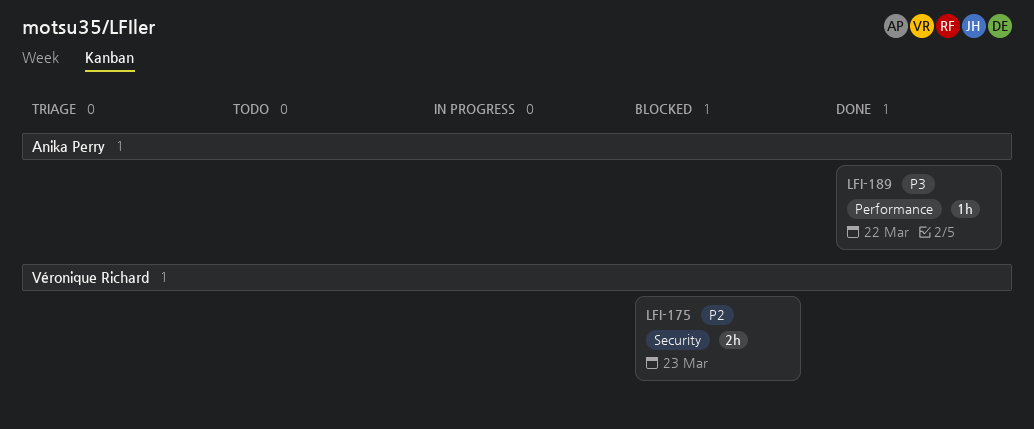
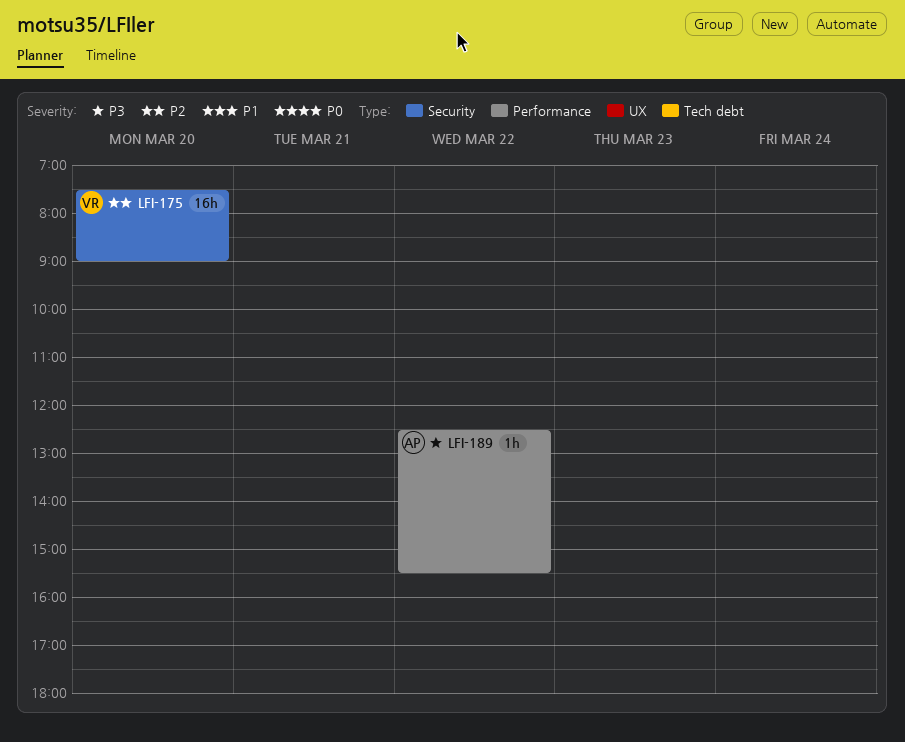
LFI-175, estimate: 2h -> 16h
LFI-175, day: Mar 23 -> Mar 20

